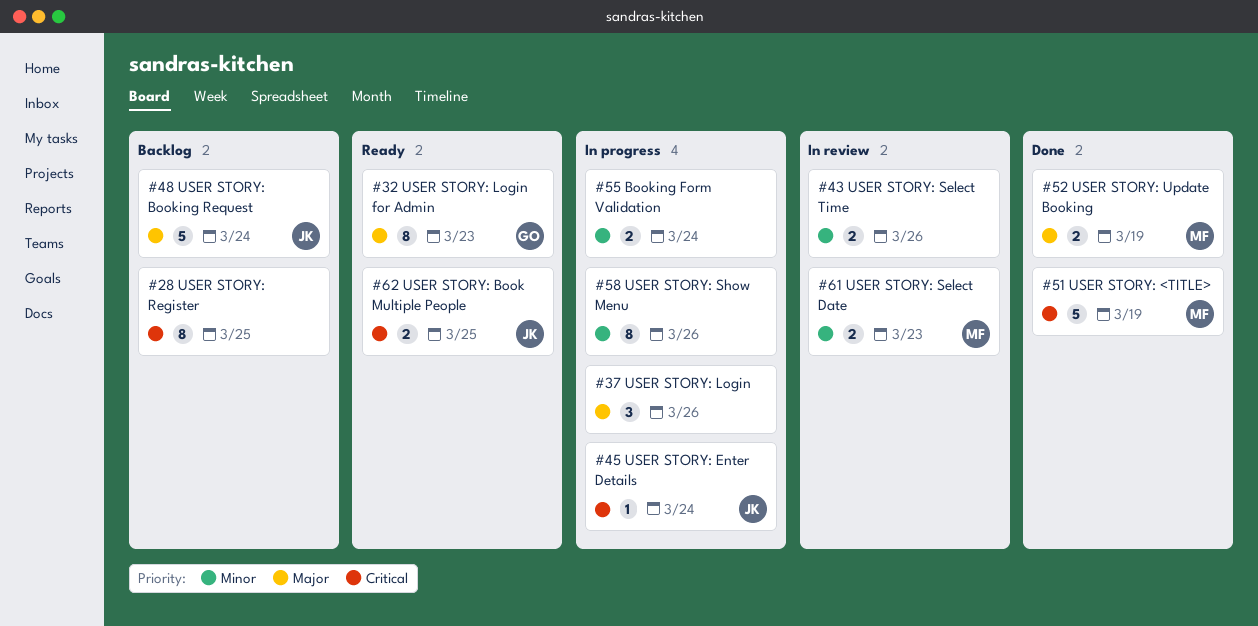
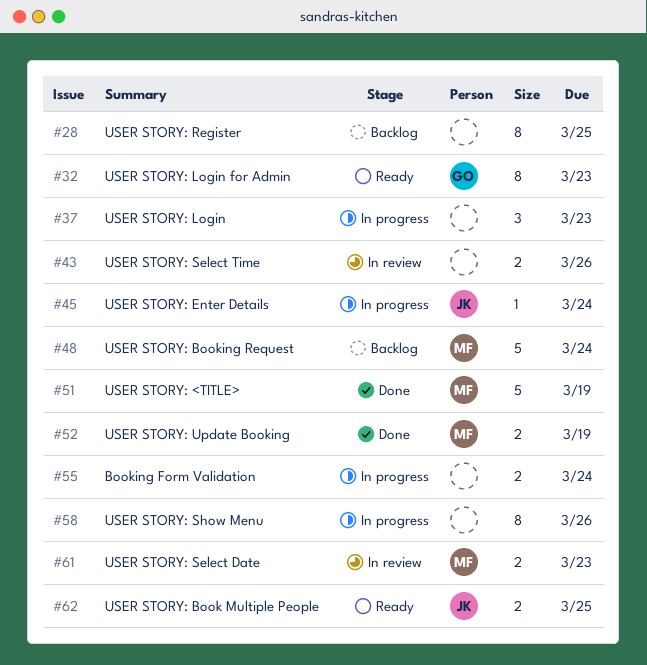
#37, due: Mar 26 -> Mar 23
#48, owner: JK -> MF

